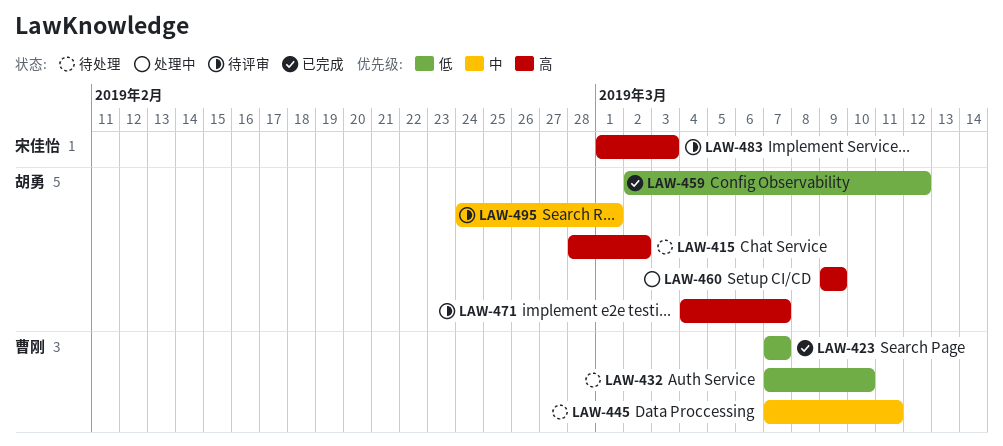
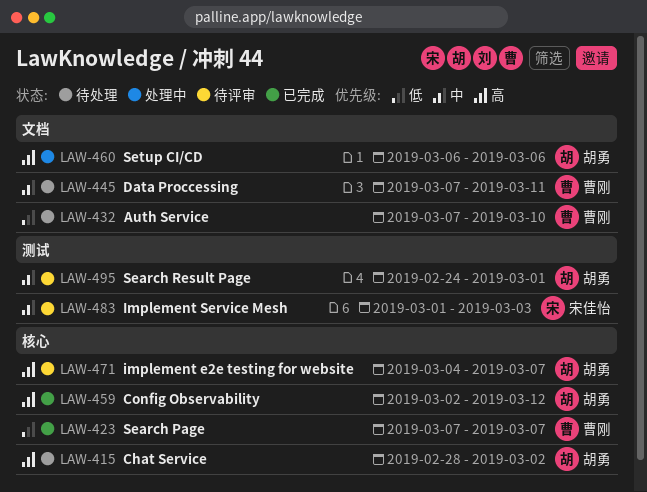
LAW-459, priority: 低 -> 高
LAW-460, start: Mar 9 -> Mar 6
LAW-460, due: Mar 9 -> Mar 6
LAW-483, priority: 高 -> 中

